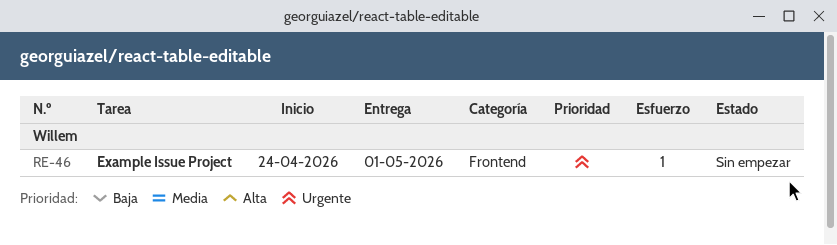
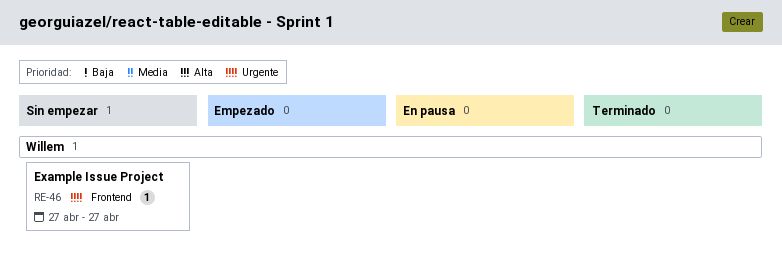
RE-46, start: Apr 24 -> Apr 27
RE-46, due: May 1 -> Apr 27

